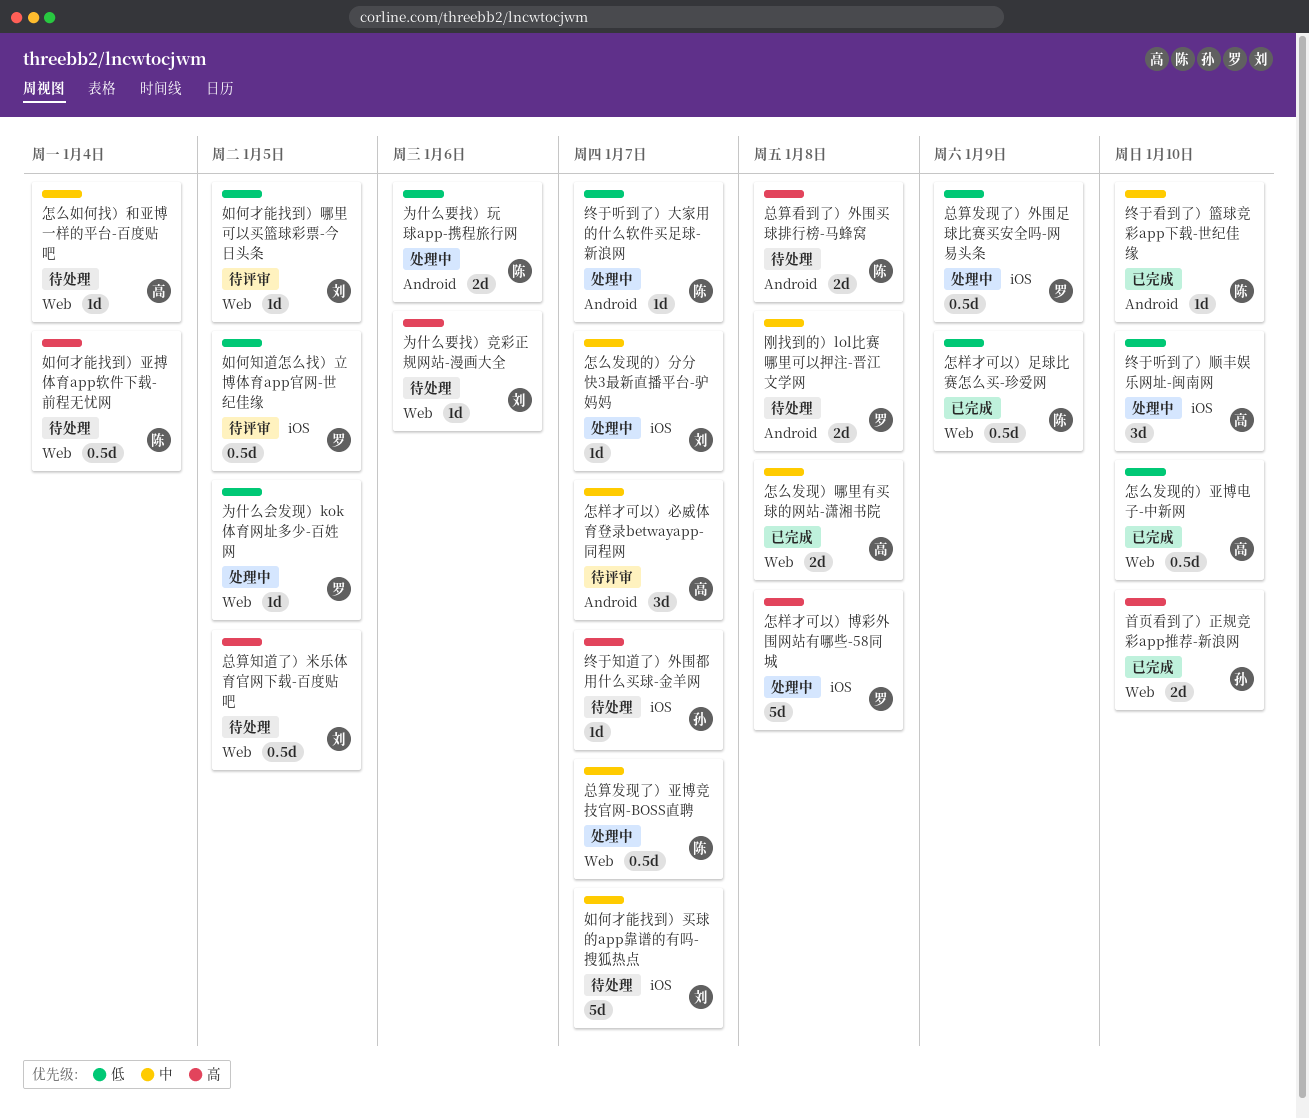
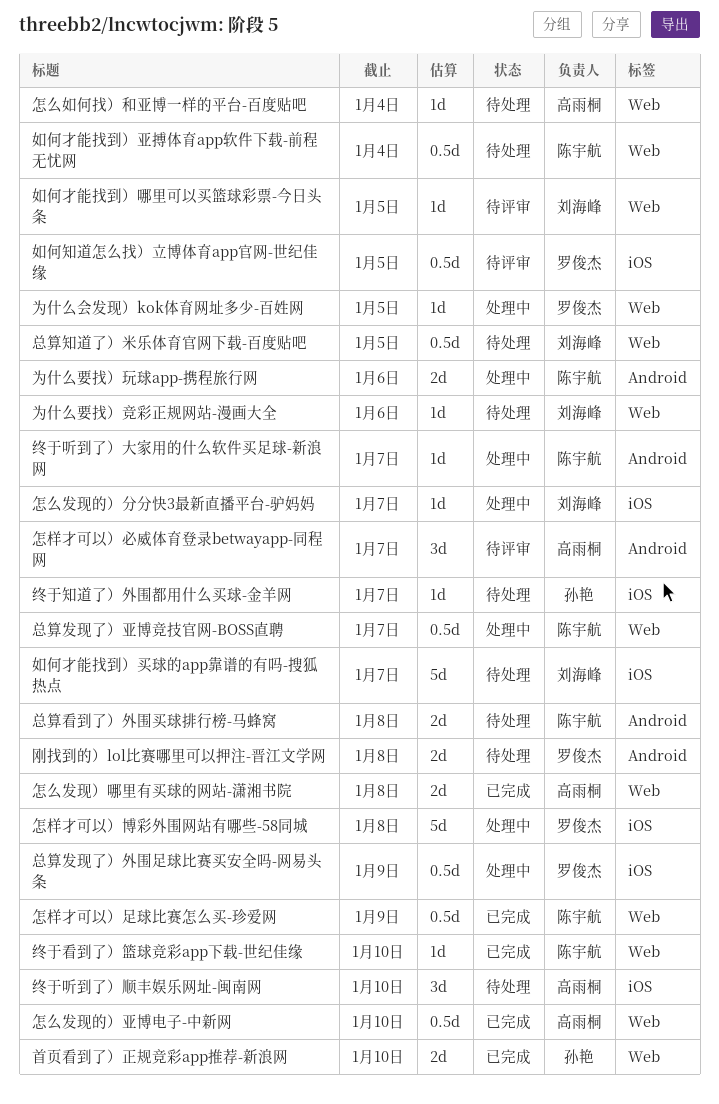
终于听到了）顺丰娱乐网址-闽南网, status: 处理中 -> 待处理
终于看到了）篮球竞彩app下载-世纪佳缘, label: Android -> Web

